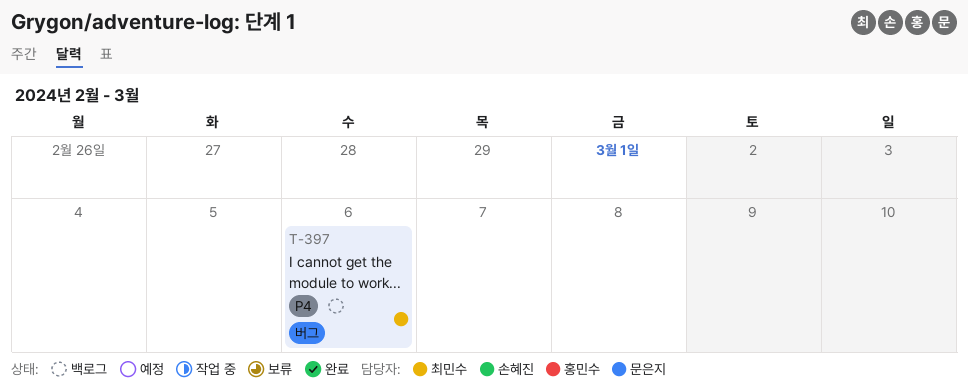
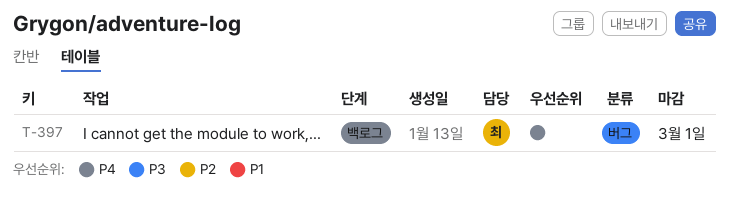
T-397, due: Mar 6 -> Mar 1

